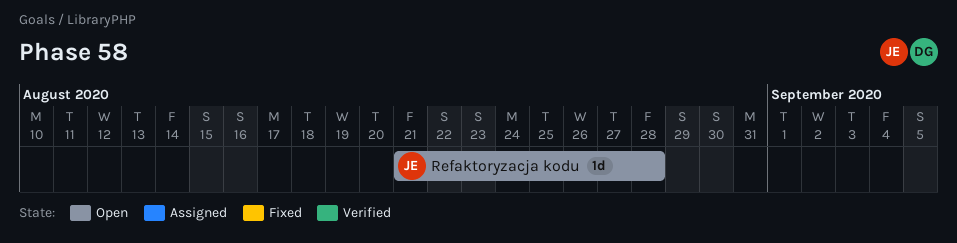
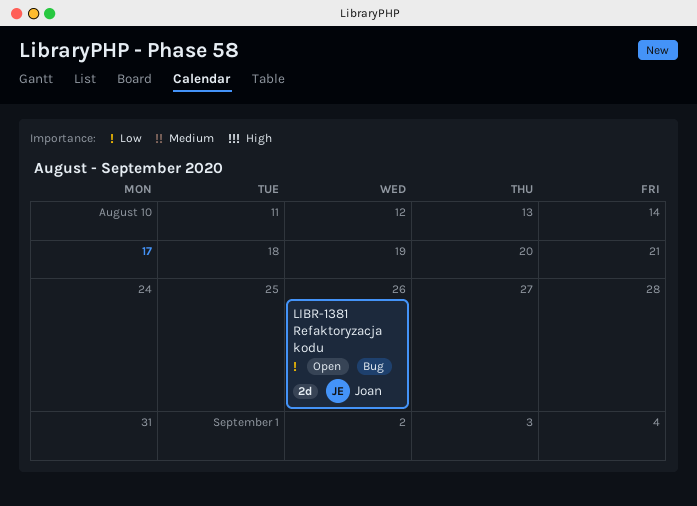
Refaktoryzacja kodu, estimate: 1d -> 2d
Refaktoryzacja kodu, due: Aug 28 -> Aug 26

